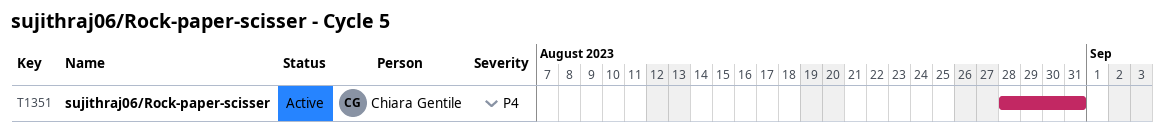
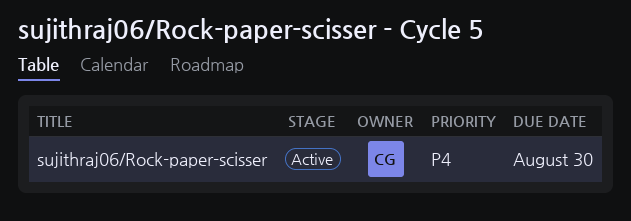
sujithraj06/Rock-paper-scisser, due: Aug 31 -> Aug 30

